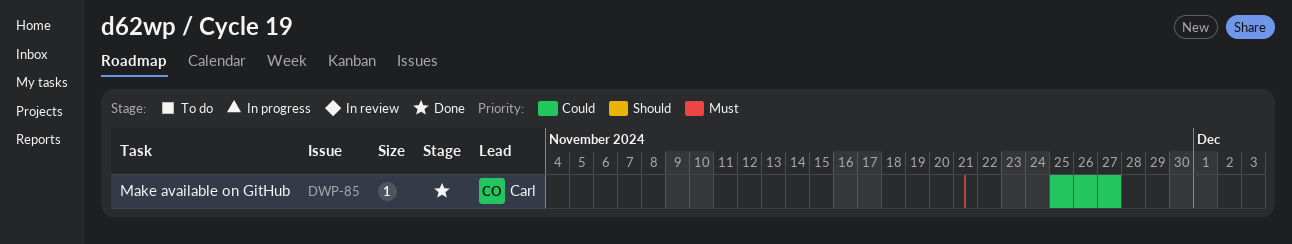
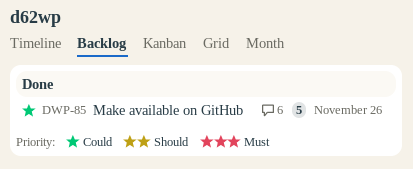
DWP-85, estimate: 1 -> 5
DWP-85, due: Nov 27 -> Nov 26

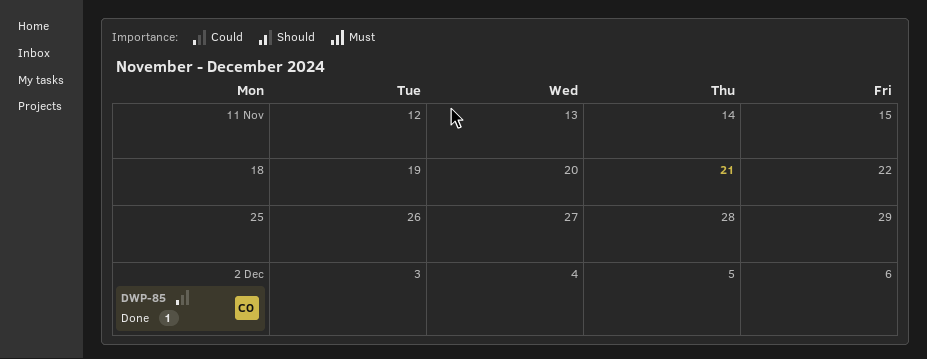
DWP-85, estimate: 5 -> 1
DWP-85, due: Nov 26 -> Dec 2

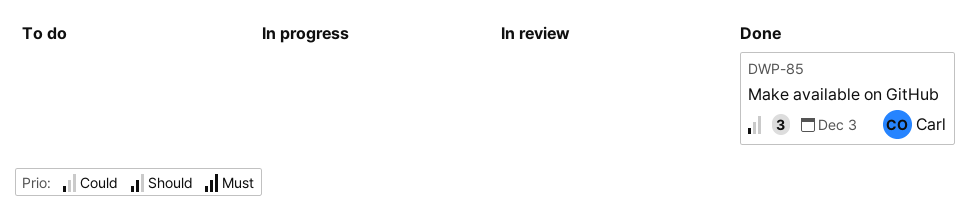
DWP-85, estimate: 1 -> 3
DWP-85, due: Dec 2 -> Dec 3

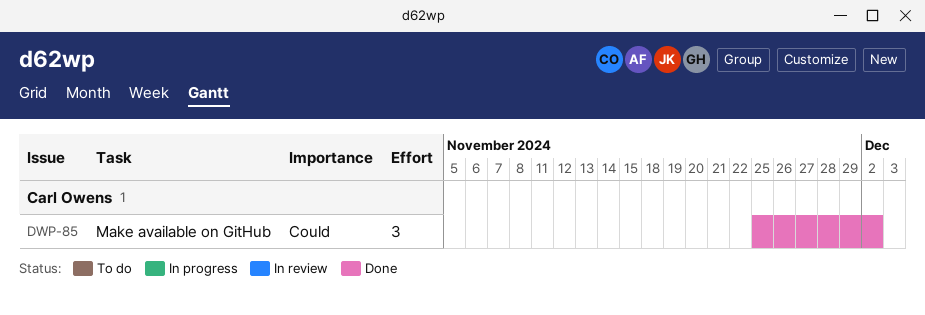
DWP-85, due: Dec 3 -> Dec 2

